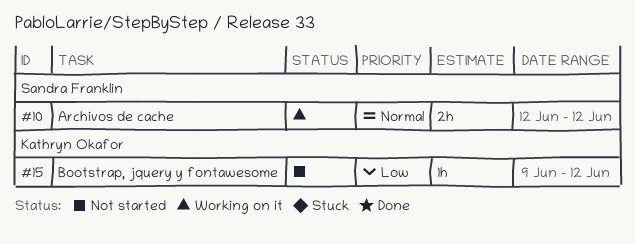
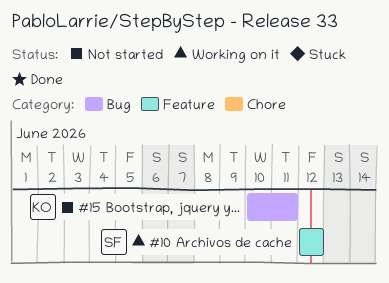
#15, start: Jun 9 -> Jun 10
#15, due: Jun 12 -> Jun 11

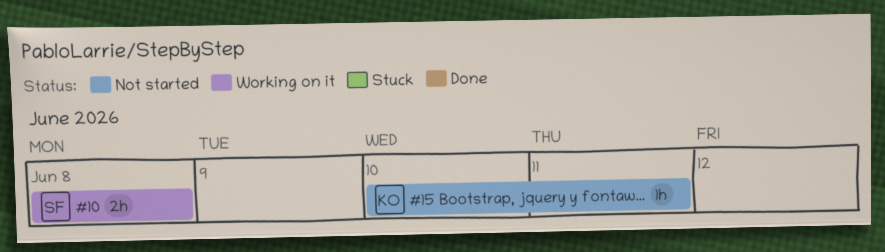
#10, start: Jun 12 -> Jun 8
#10, due: Jun 12 -> Jun 8

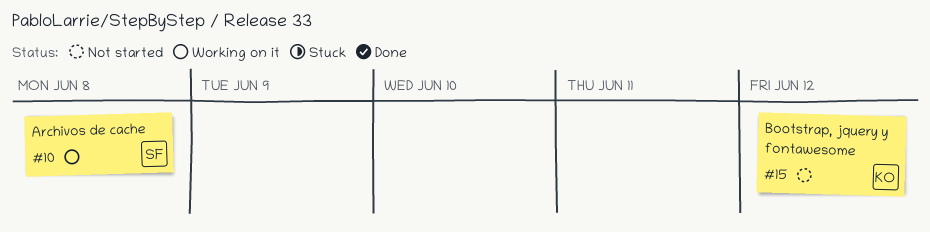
#15, due: Jun 11 -> Jun 12

